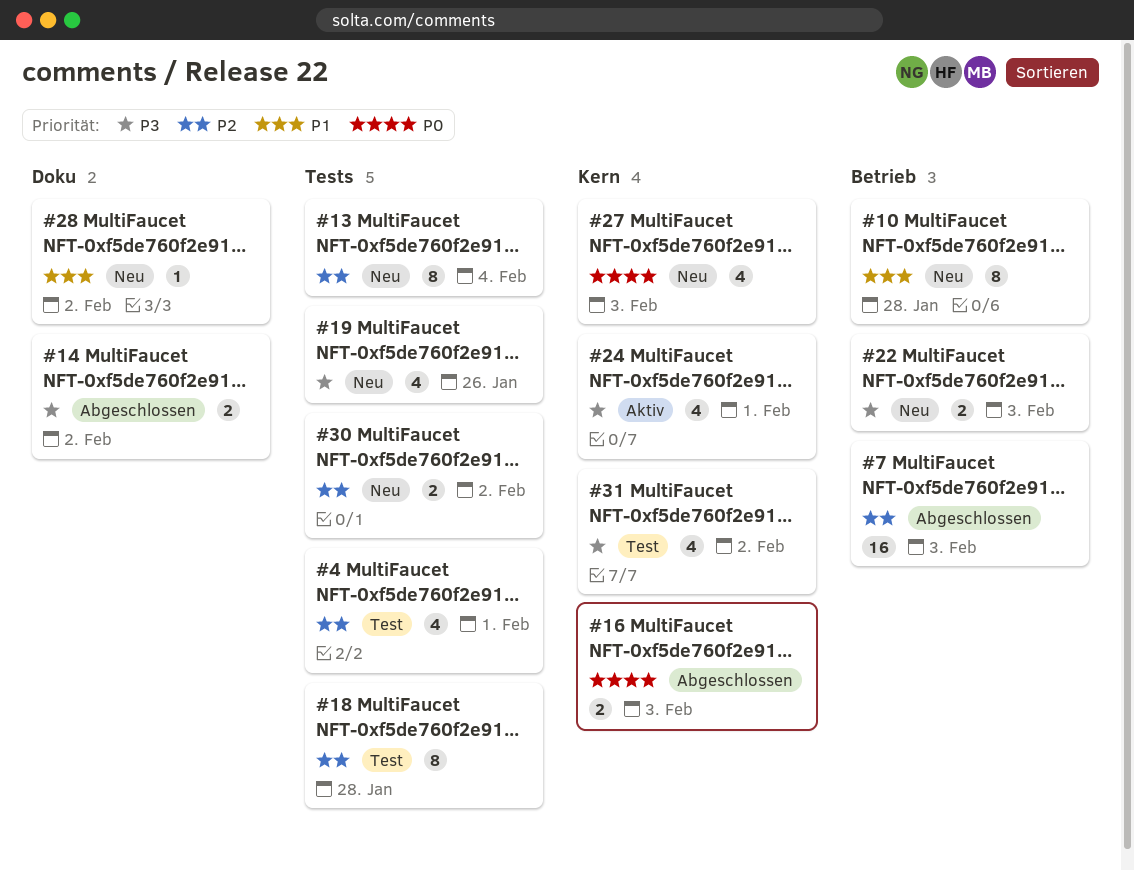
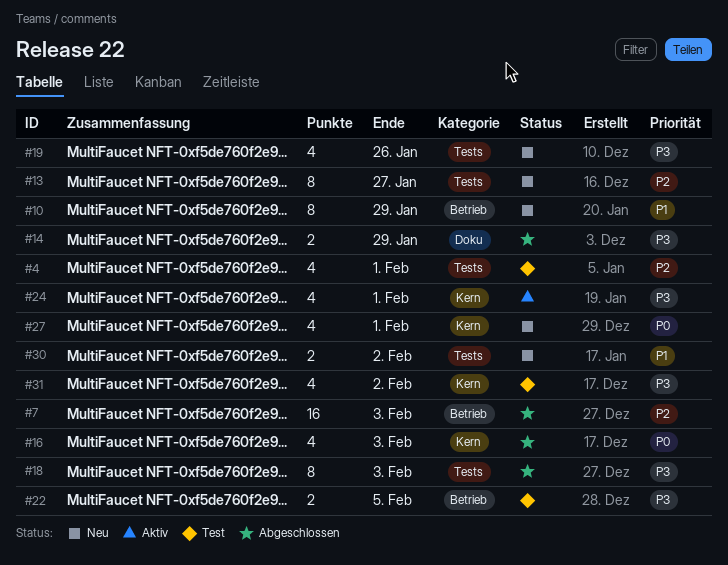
#10, due: Jan 28 -> Jan 29
#13, due: Feb 4 -> Jan 27
#14, due: Feb 2 -> Jan 29
#16, estimate: 2 -> 4
#18, status: Test -> Abgeschlossen
#18, priority: P2 -> P3
#18, due: Jan 28 -> Feb 3
#22, status: Neu -> Test
#22, due: Feb 3 -> Feb 5
#27, due: Feb 3 -> Feb 1
#28: present -> none
#30, priority: P2 -> P1

